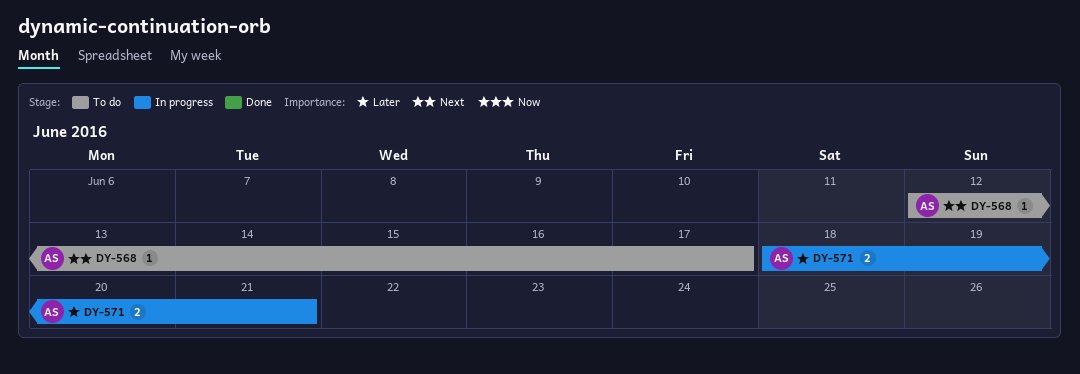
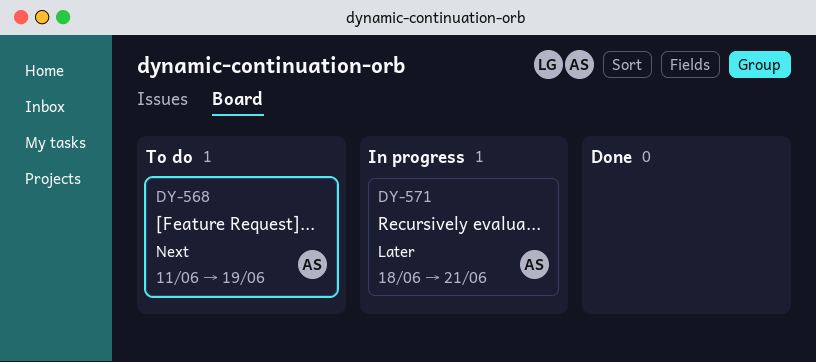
DY-568, start: Jun 12 -> Jun 11
DY-568, due: Jun 17 -> Jun 19

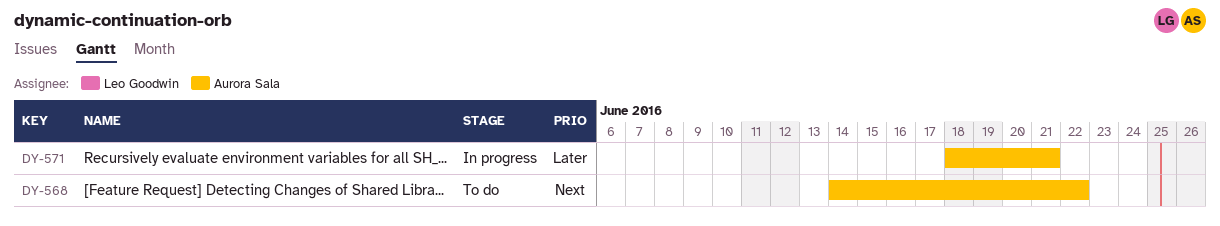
DY-568, start: Jun 11 -> Jun 14
DY-568, due: Jun 19 -> Jun 22

